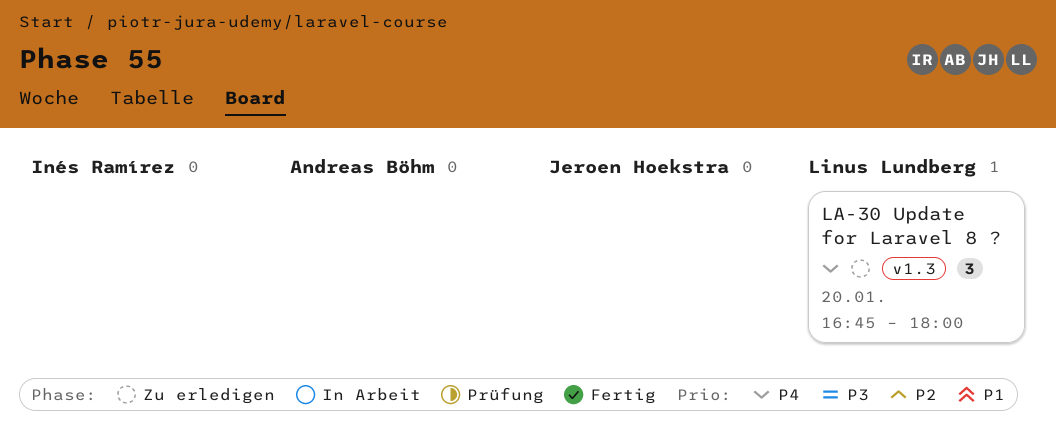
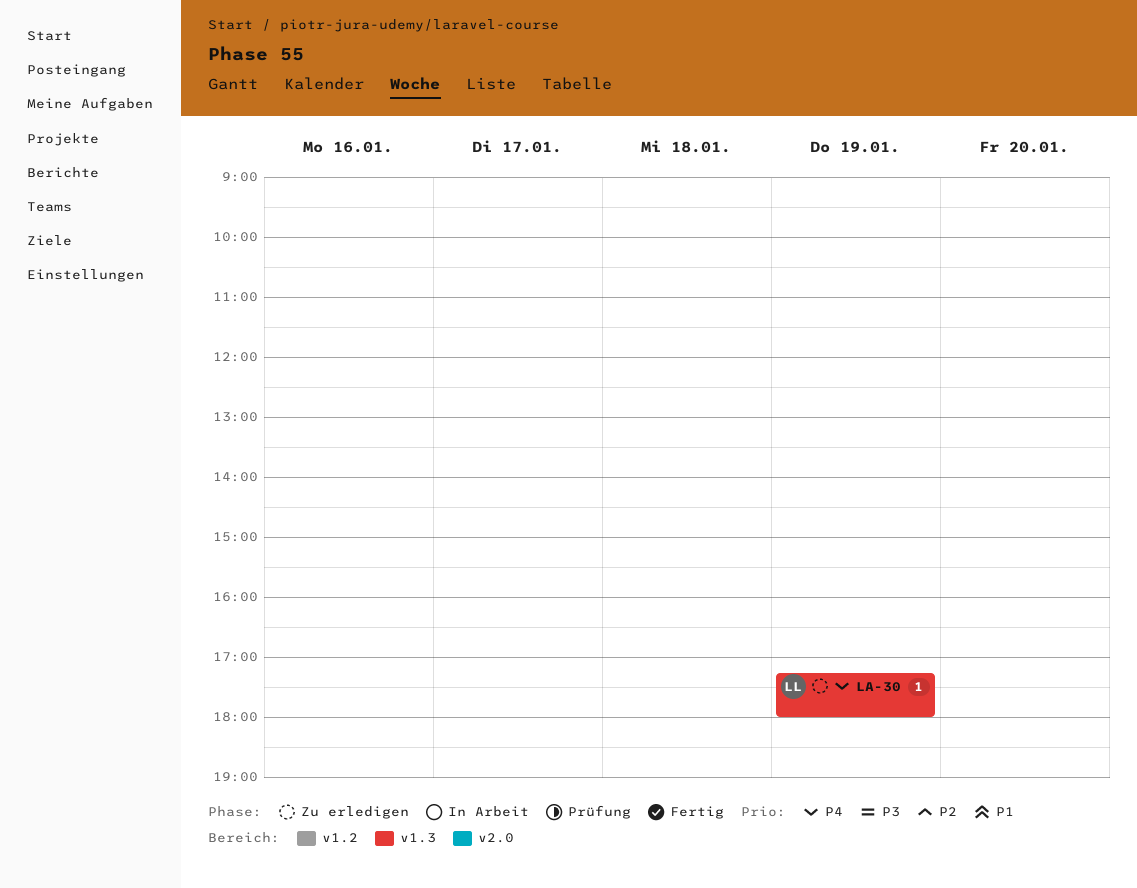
LA-30, estimate: 3 -> 1
LA-30, day: Jan 20 -> Jan 19
LA-30, begins: 16:45 -> 17:15

